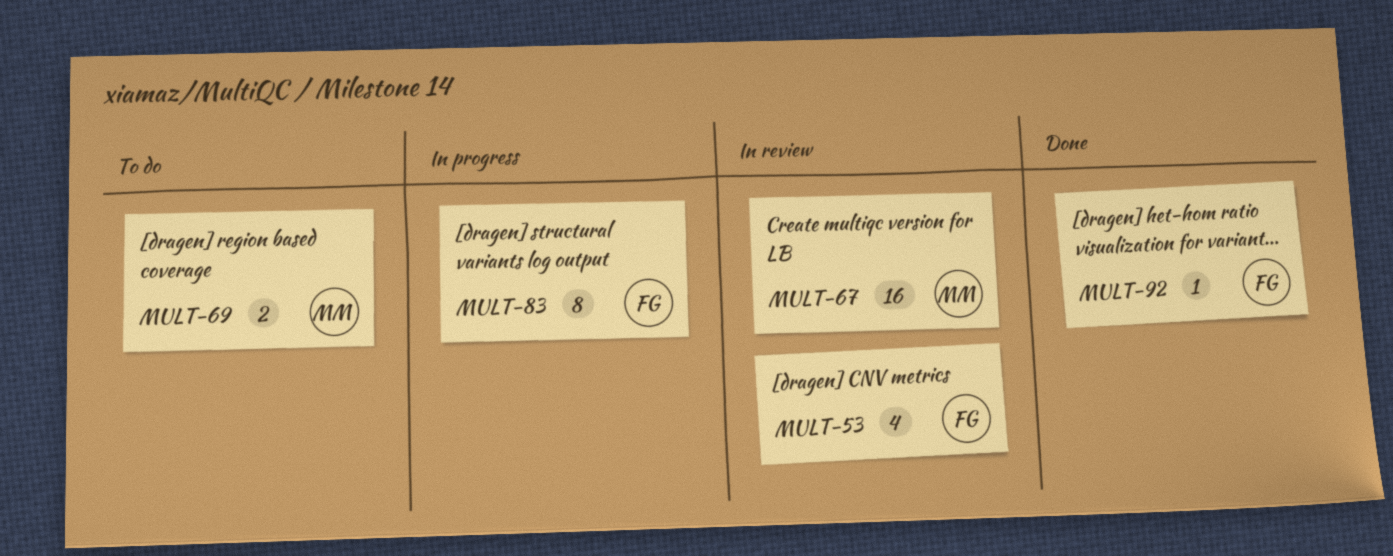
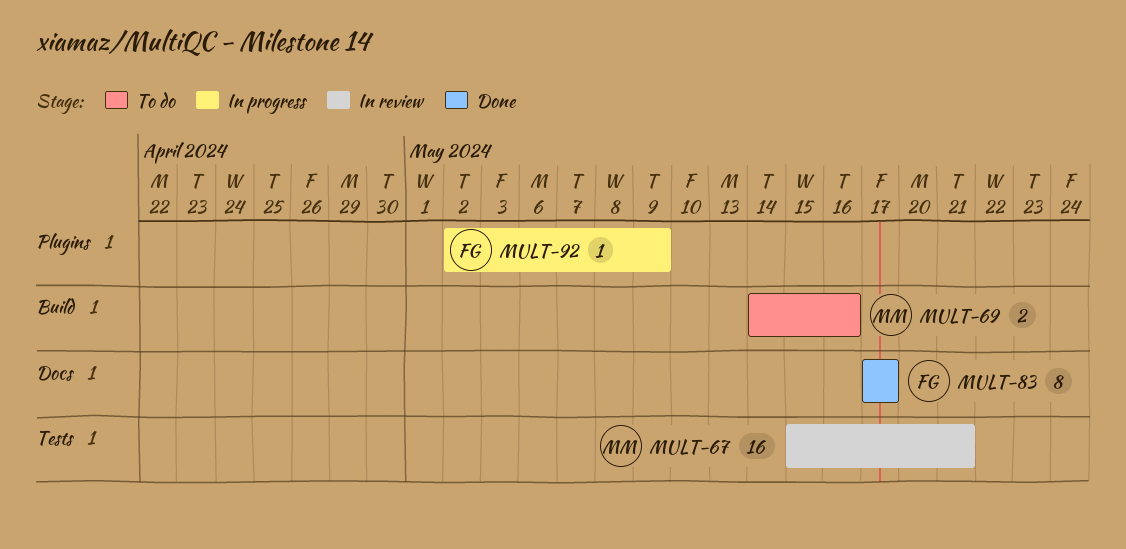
MULT-53: present -> none
MULT-83, status: In progress -> Done
MULT-92, status: Done -> In progress

